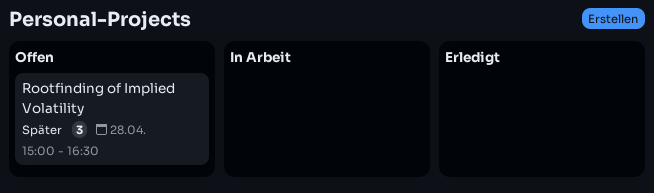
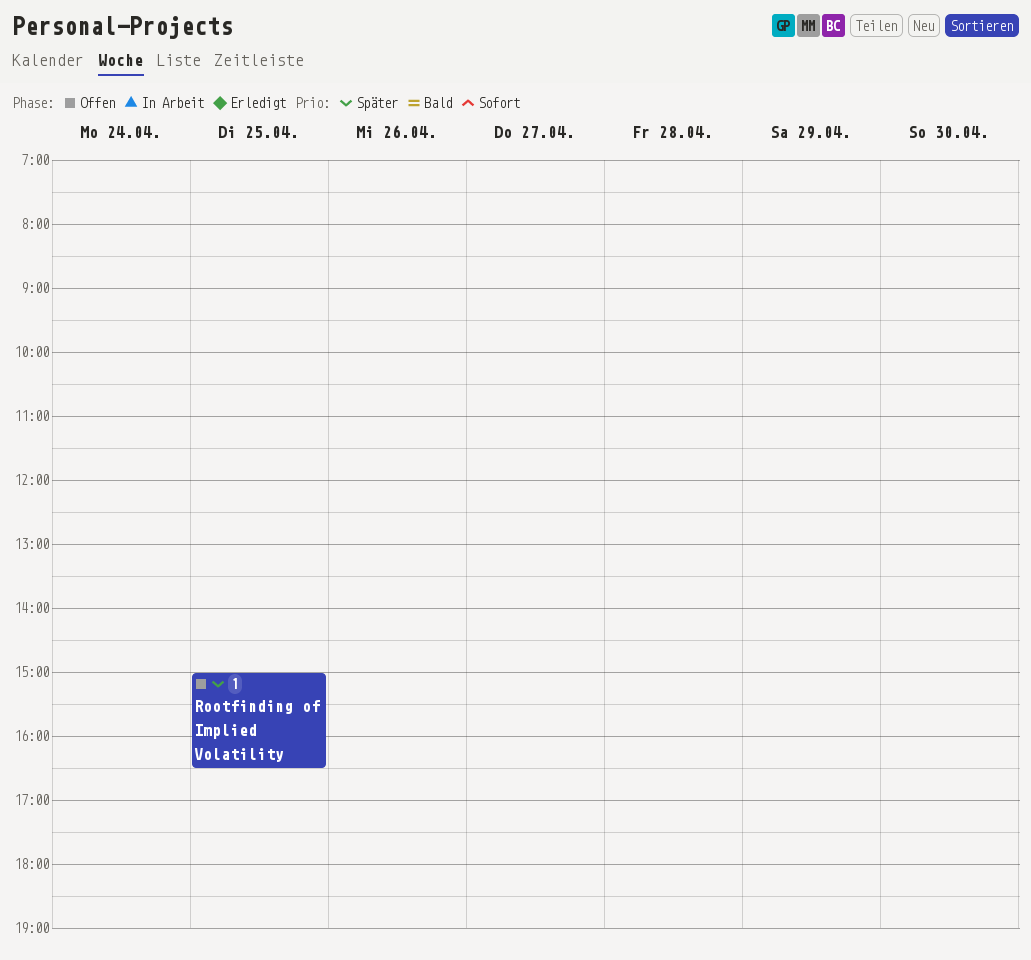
Rootfinding of Implied Volatility, estimate: 3 -> 1
Rootfinding of Implied Volatility, day: Apr 28 -> Apr 25

